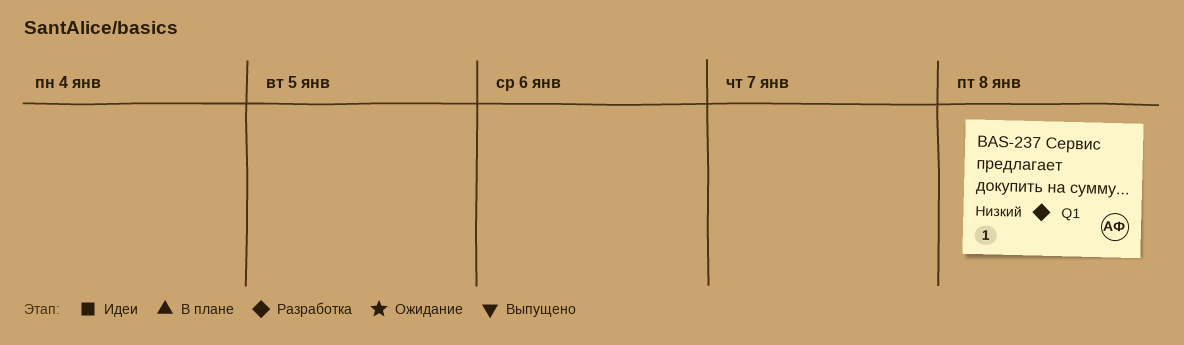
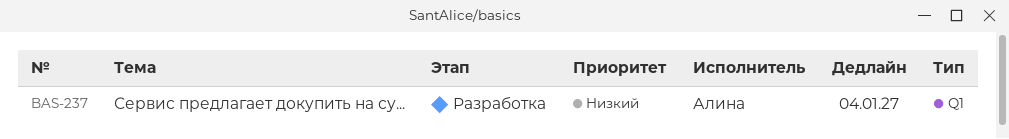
BAS-237, due: Jan 8 -> Jan 4

